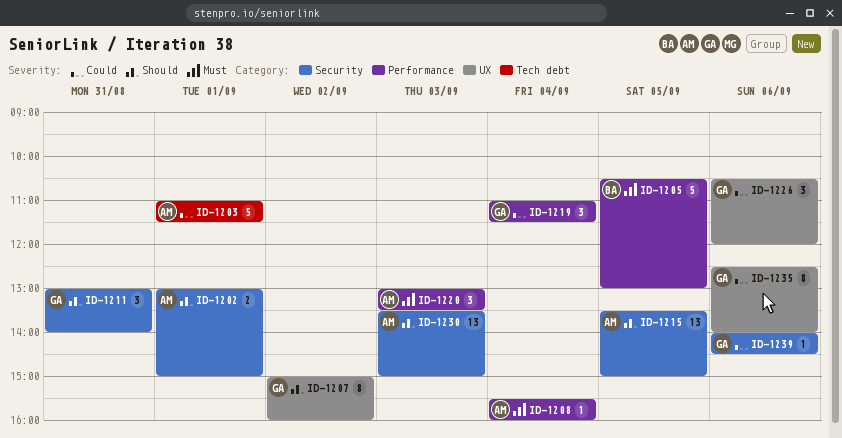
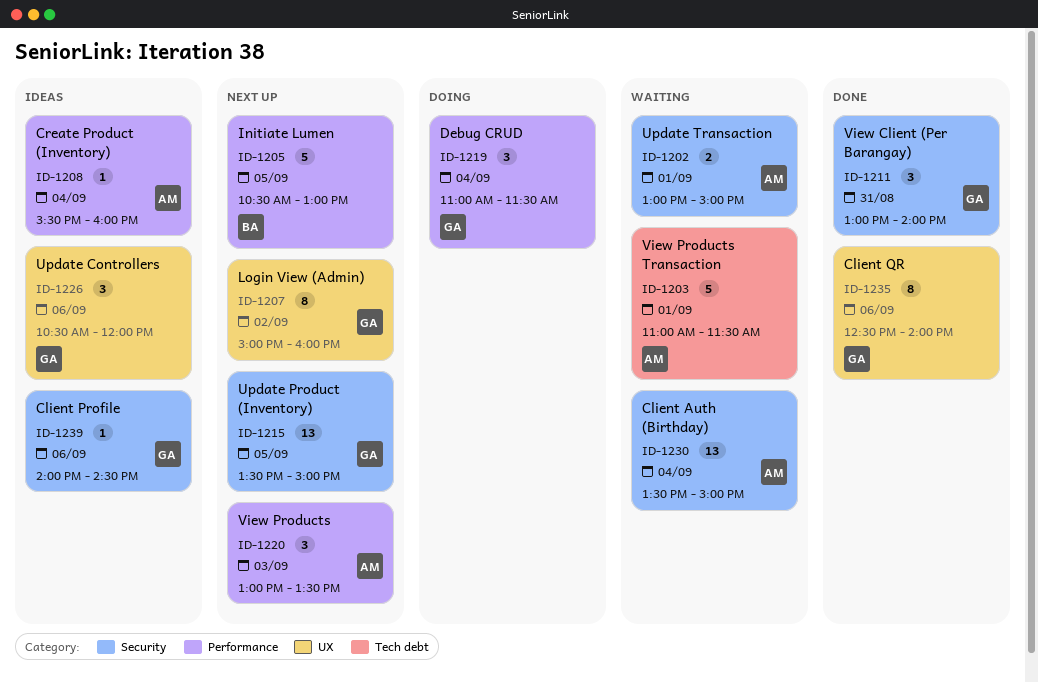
ID-1215, owner: AM -> GA
ID-1230, day: Sep 3 -> Sep 4

